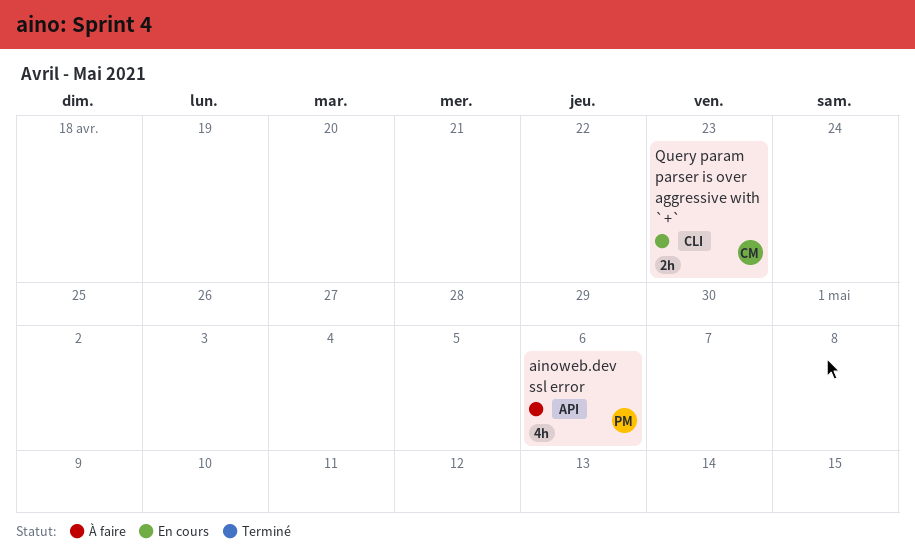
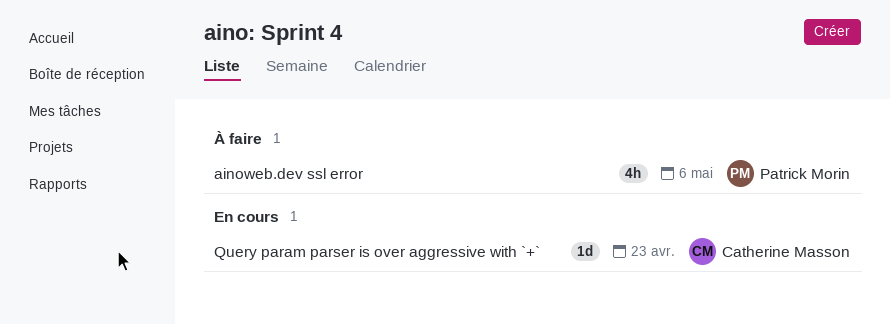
Query param parser is over aggressive with `+`, estimate: 2h -> 1d

